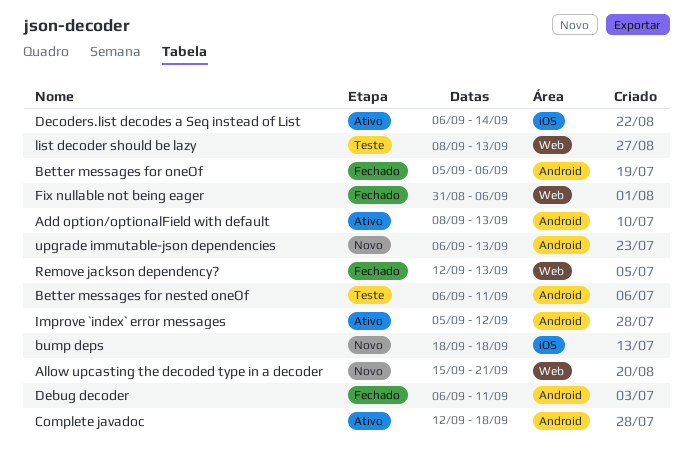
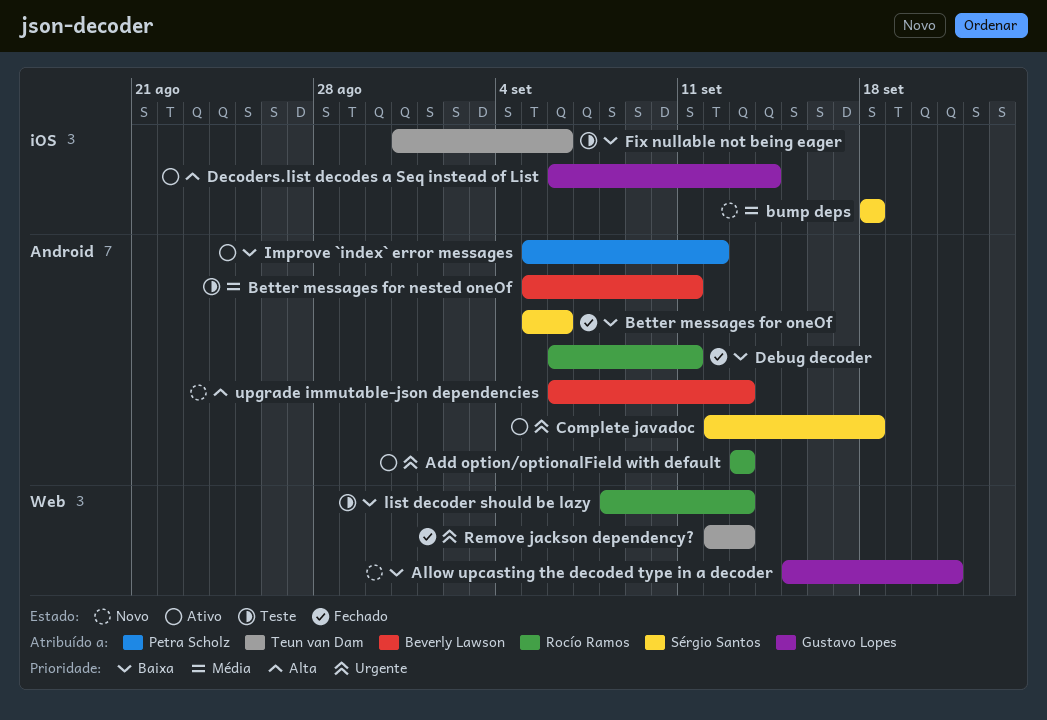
Add option/optionalField with default, start: Sep 8 -> Sep 13
Better messages for nested oneOf, start: Sep 6 -> Sep 5
Fix nullable not being eager, status: Fechado -> Teste
Fix nullable not being eager, label: Web -> iOS

